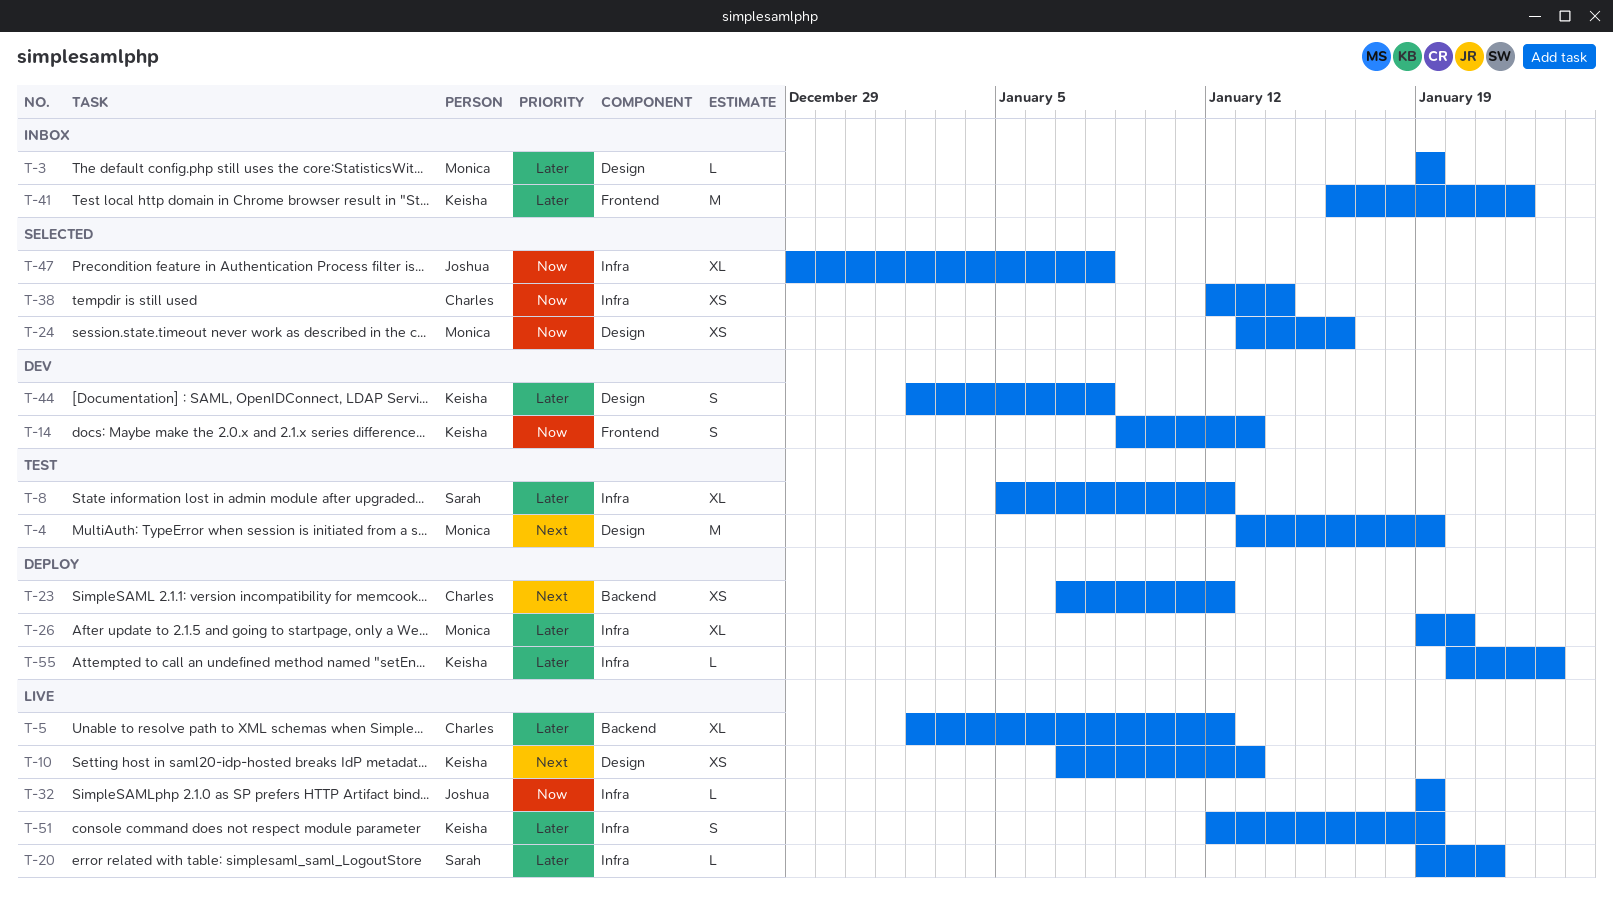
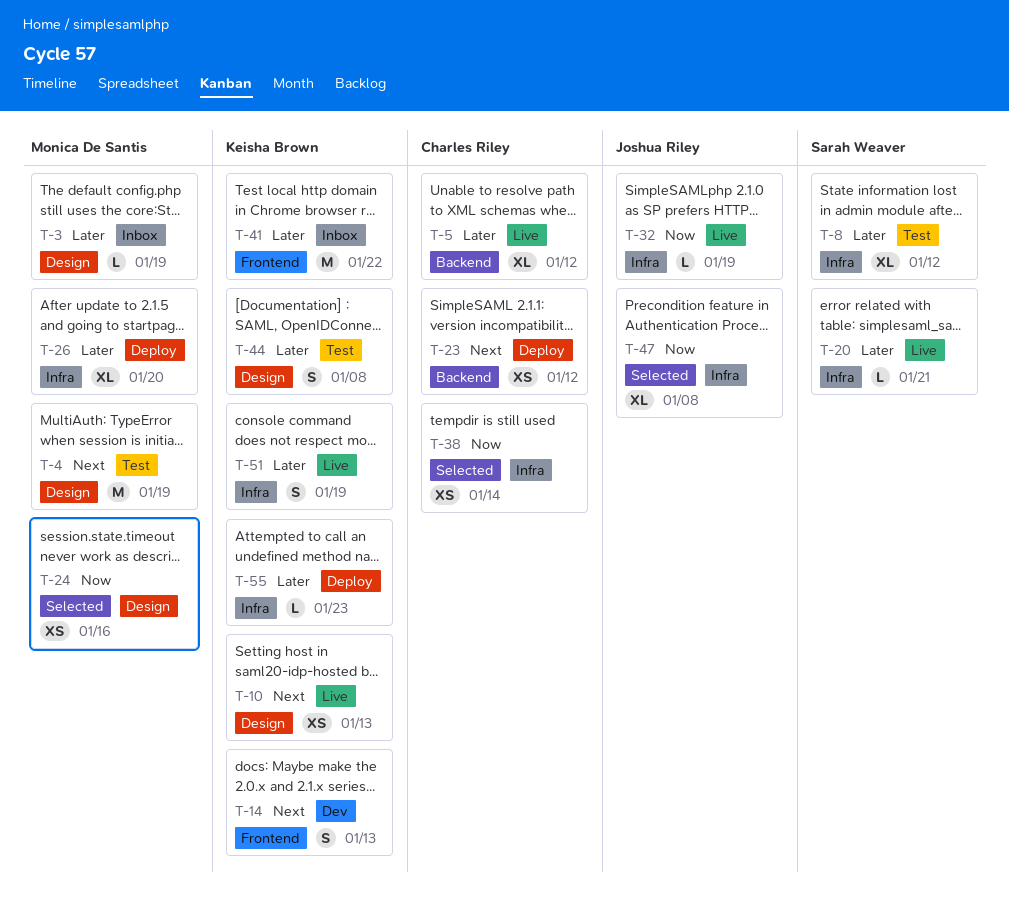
T-14, priority: Now -> Next
T-44, status: Dev -> Test

